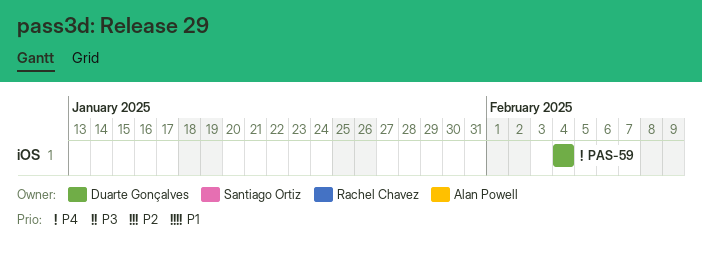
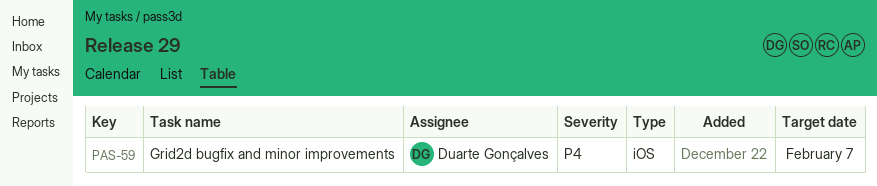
PAS-59, due: Feb 4 -> Feb 7

